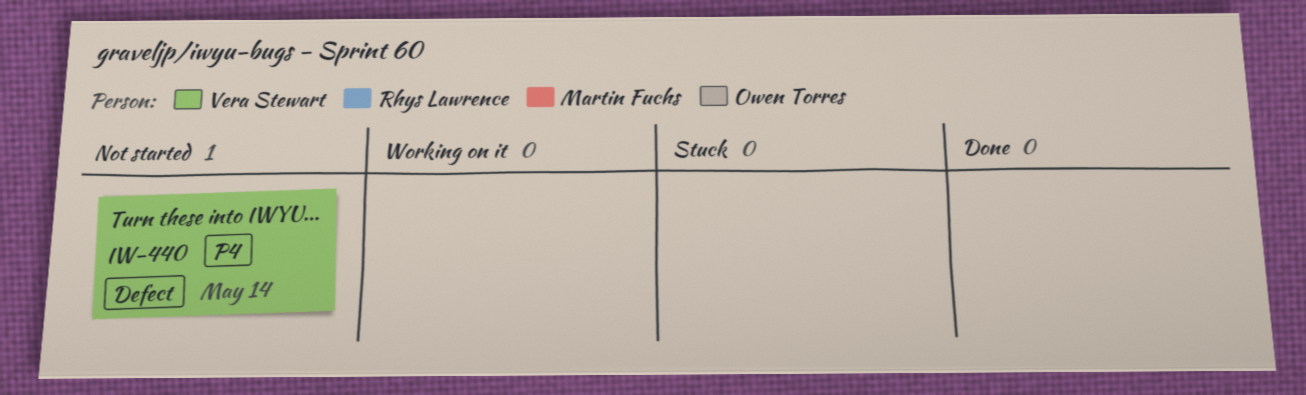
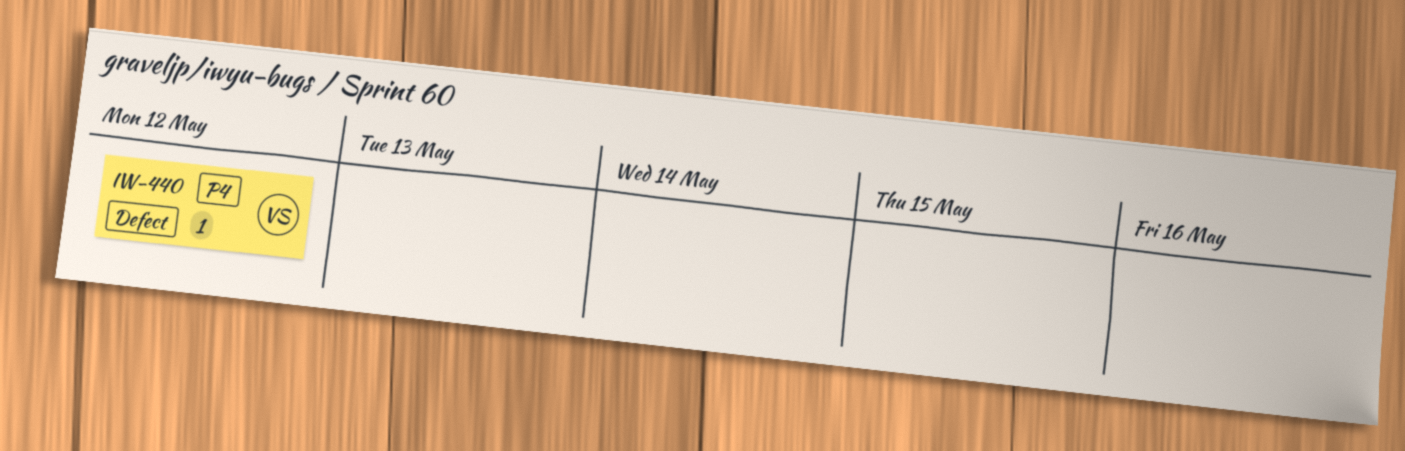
IW-440, due: May 14 -> May 12

